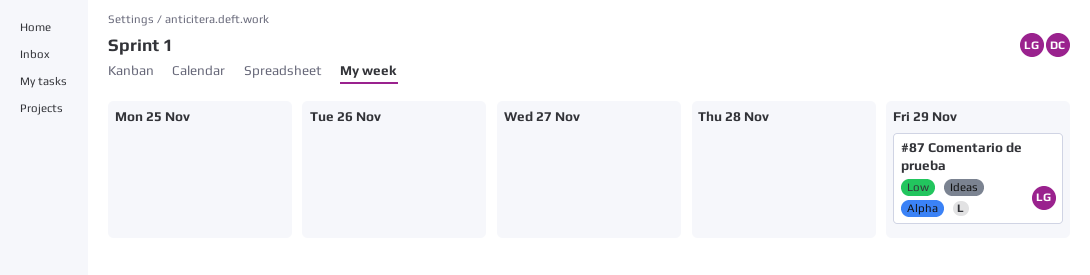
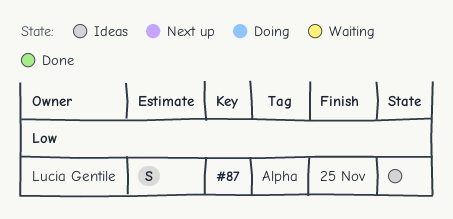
#87, estimate: L -> S
#87, due: Nov 29 -> Nov 25

